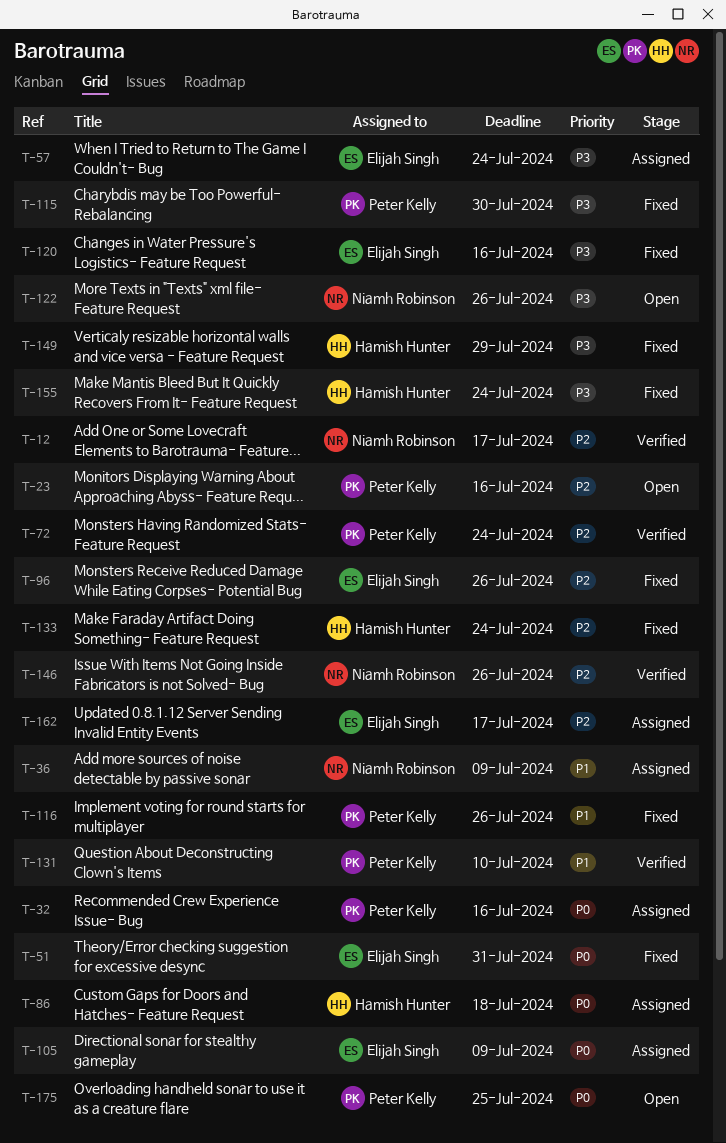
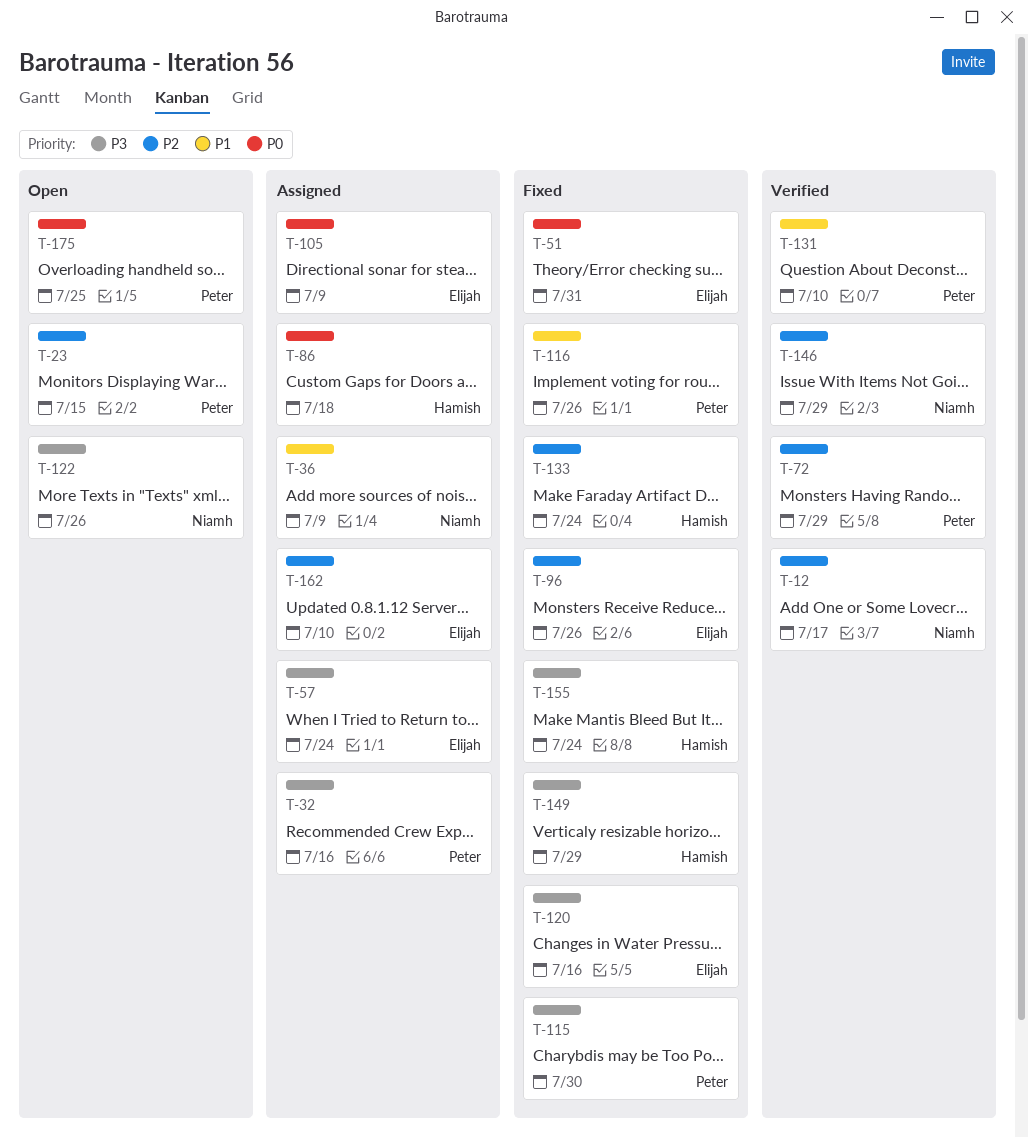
T-23, due: Jul 16 -> Jul 15
T-32, priority: P0 -> P3
T-72, due: Jul 24 -> Jul 29
T-146, due: Jul 26 -> Jul 29
T-162, due: Jul 17 -> Jul 10

